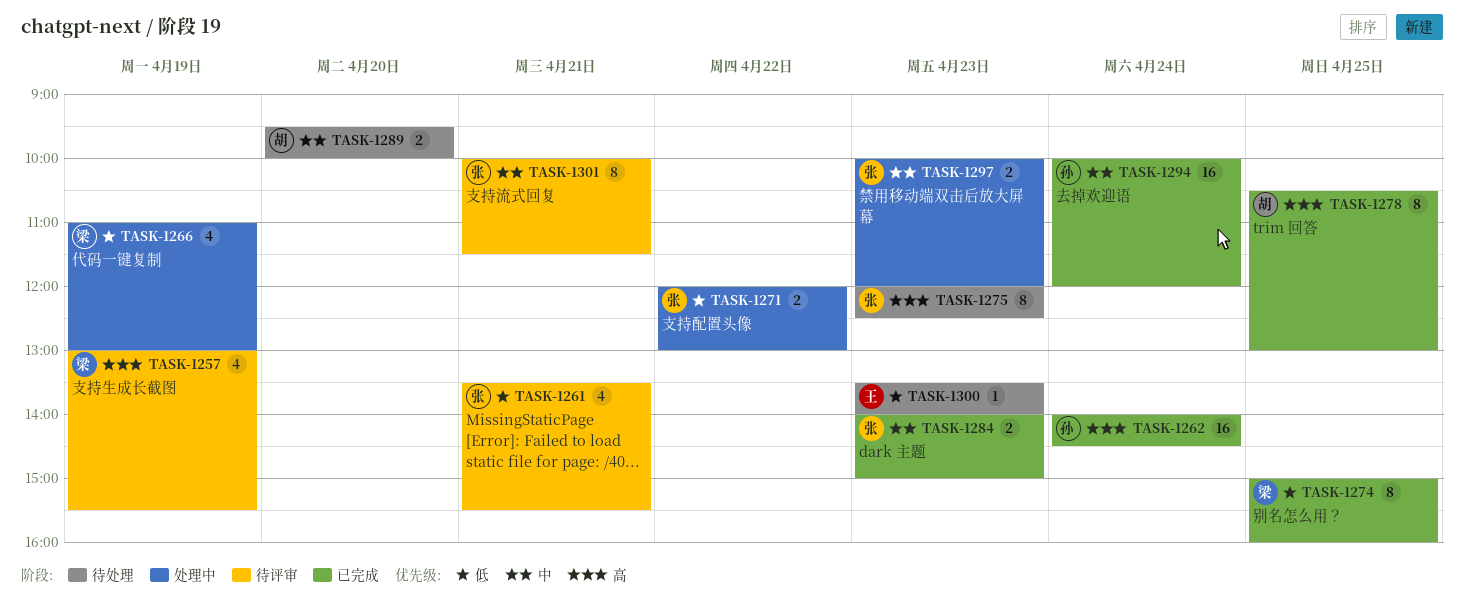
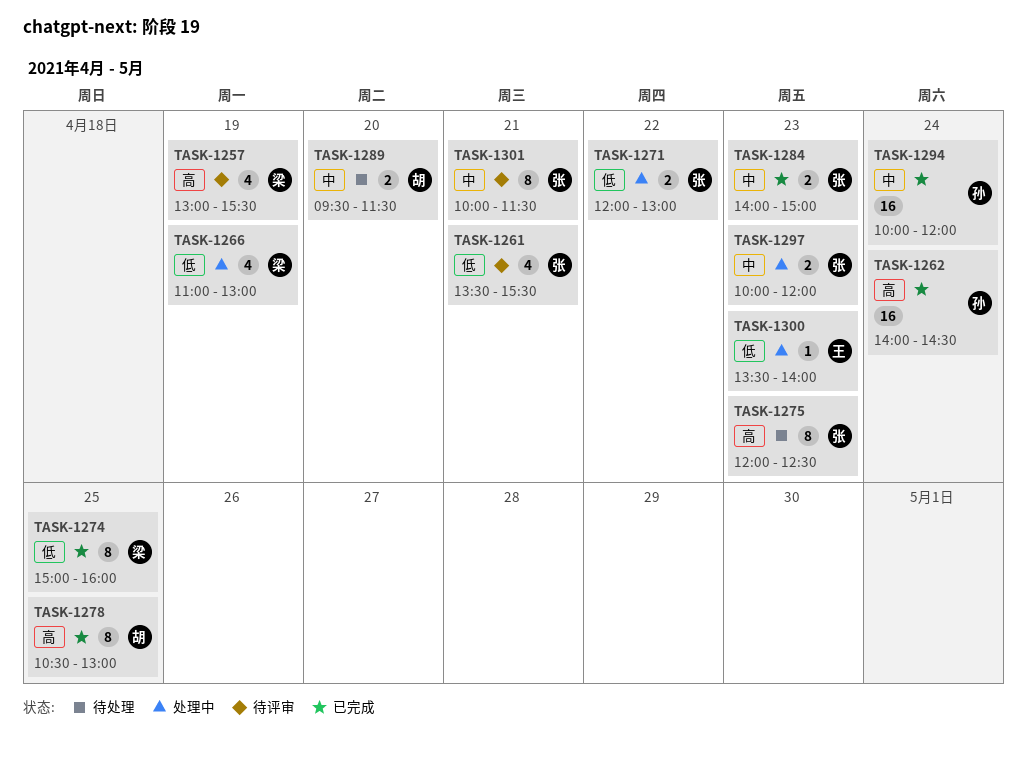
TASK-1289, ends: 10:00 -> 11:30
TASK-1300, status: 待处理 -> 处理中

